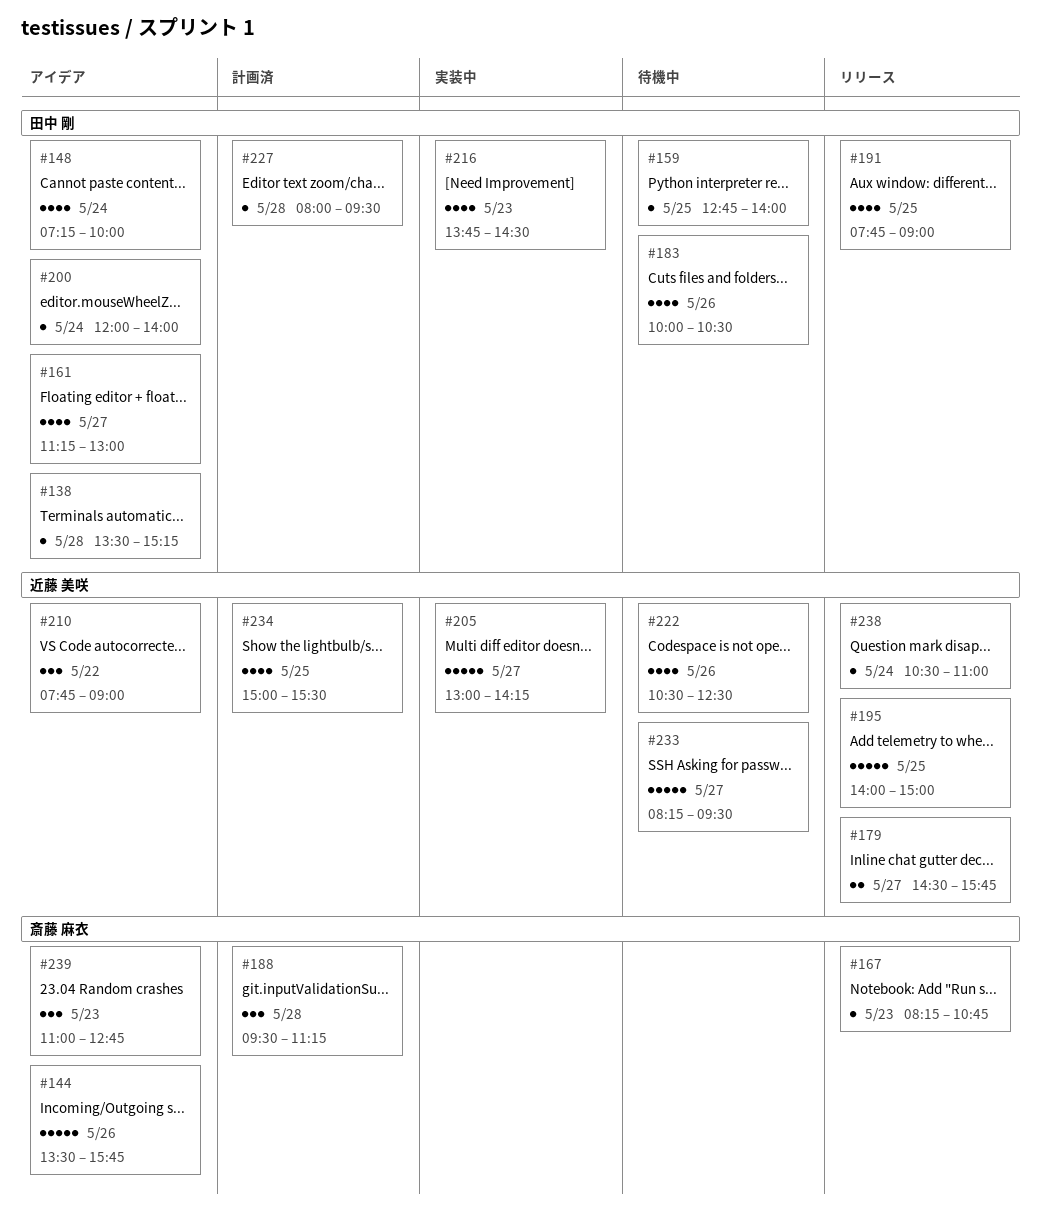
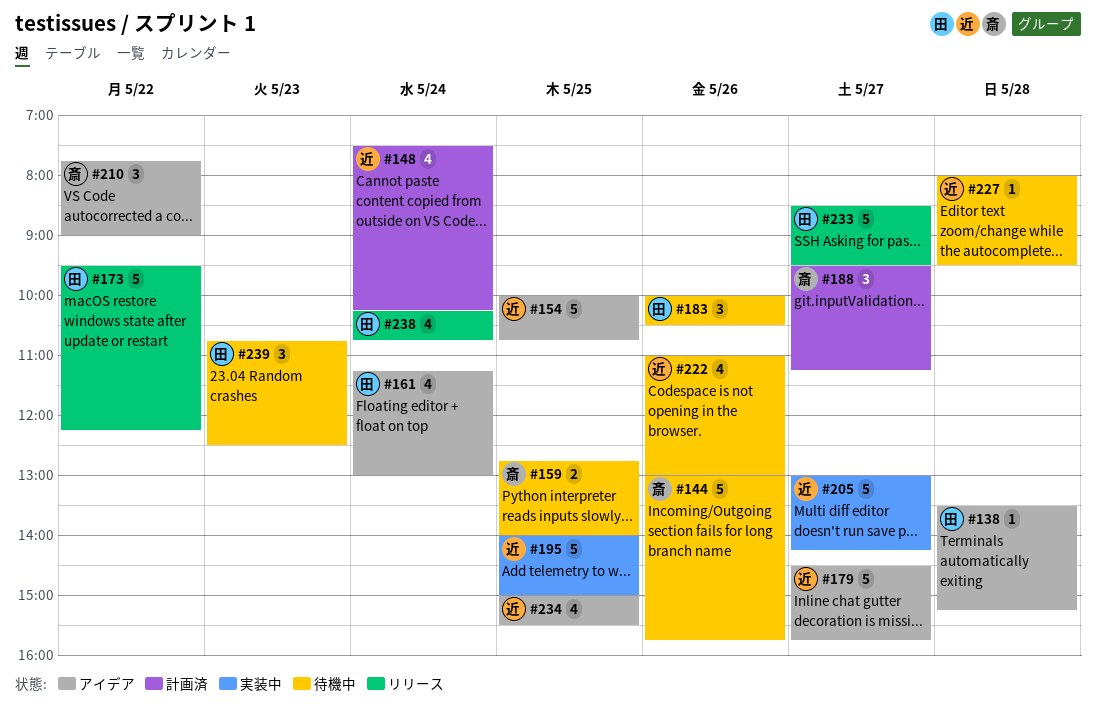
#144, status: アイデア -> 待機中
#144, begins: 13:30 -> 13:00
#148, status: アイデア -> 計画済
#148, owner: 田中 剛 -> 近藤 美咲
#148, begins: 07:15 -> 07:30
#148, ends: 10:00 -> 10:15
#154: none -> present
#159, owner: 田中 剛 -> 斎藤 麻衣
#159, estimate: 1 -> 2
#161, day: May 27 -> May 24
#167: present -> none
#173: none -> present
#179, status: リリース -> アイデア
#179, estimate: 2 -> 5
#183, estimate: 4 -> 3
#188, day: May 28 -> May 27
#191: present -> none
#195, status: リリース -> 実装中
#200: present -> none
#210, owner: 近藤 美咲 -> 斎藤 麻衣
#216: present -> none
#222, begins: 10:30 -> 11:00
#222, ends: 12:30 -> 13:00
#227, status: 計画済 -> 待機中
#227, owner: 田中 剛 -> 近藤 美咲
#233, status: 待機中 -> リリース
#233, owner: 近藤 美咲 -> 田中 剛
#233, begins: 08:15 -> 08:30
#234, status: 計画済 -> アイデア
#238, owner: 近藤 美咲 -> 田中 剛
#238, estimate: 1 -> 4
#238, begins: 10:30 -> 10:15
#238, ends: 11:00 -> 10:45
#239, status: アイデア -> 待機中
#239, owner: 斎藤 麻衣 -> 田中 剛
#239, begins: 11:00 -> 10:45
#239, ends: 12:45 -> 12:30

